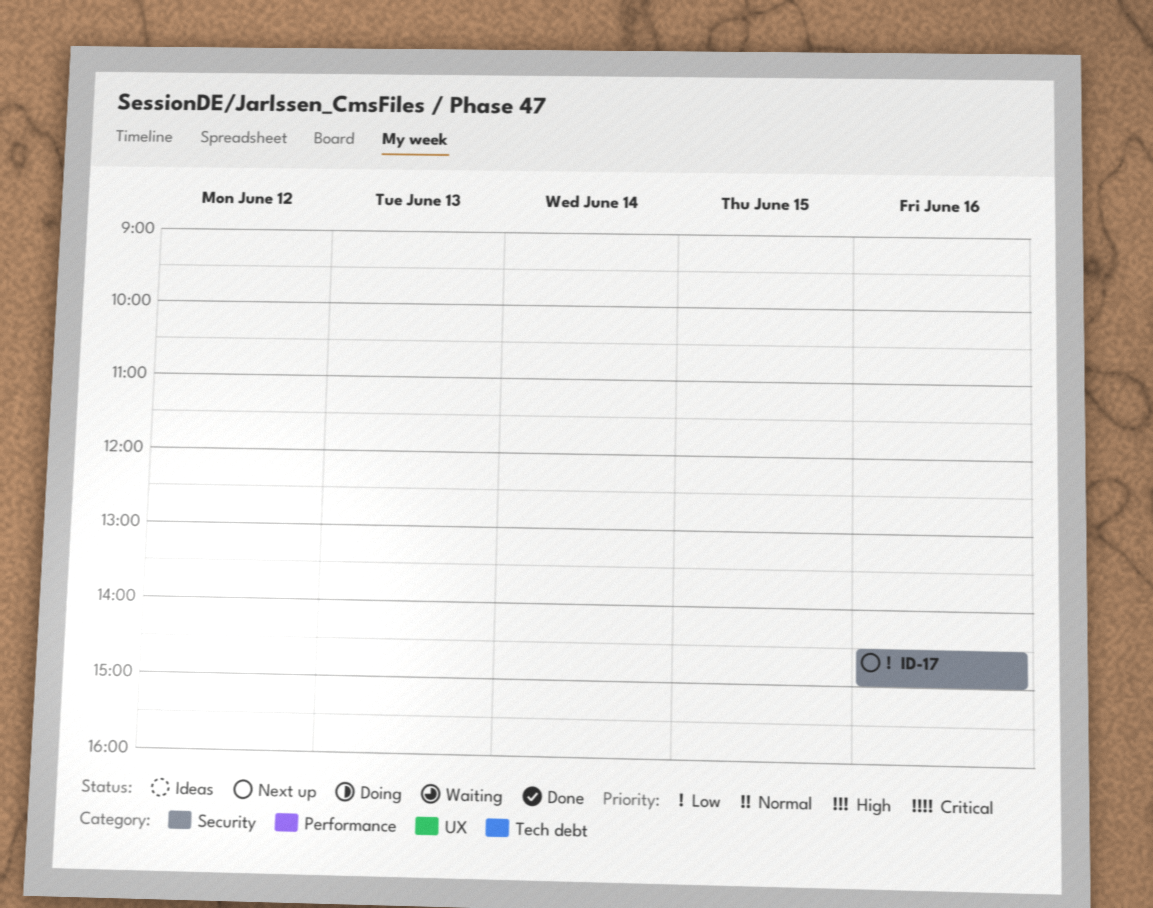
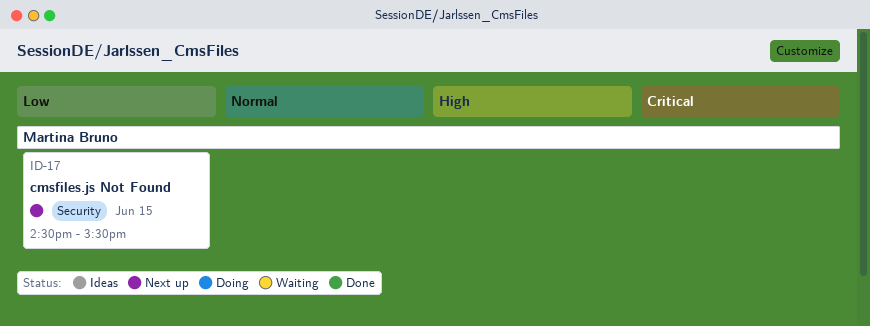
ID-17, day: Jun 16 -> Jun 15
ID-17, ends: 15:00 -> 15:30

